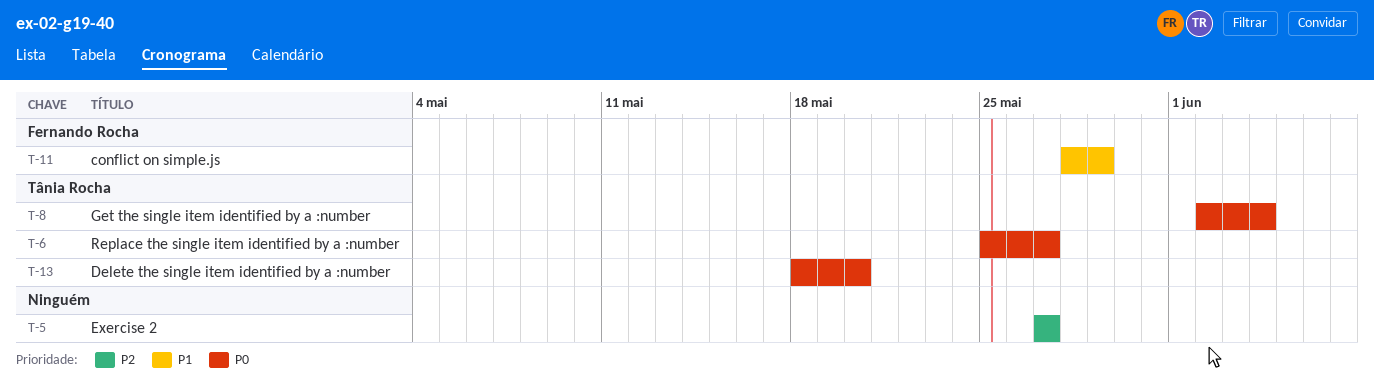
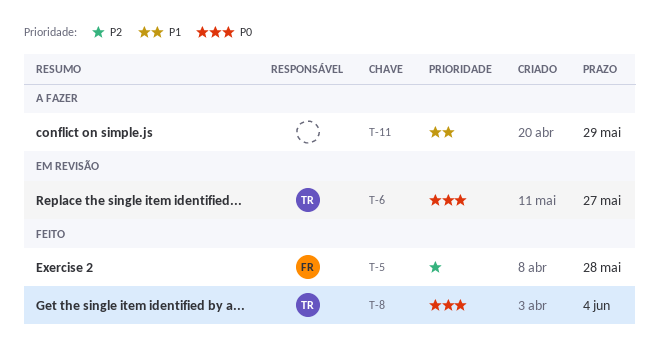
T-5, owner: none -> Fernando Rocha
T-5, due: May 27 -> May 28
T-11, owner: Fernando Rocha -> none
T-13: present -> none

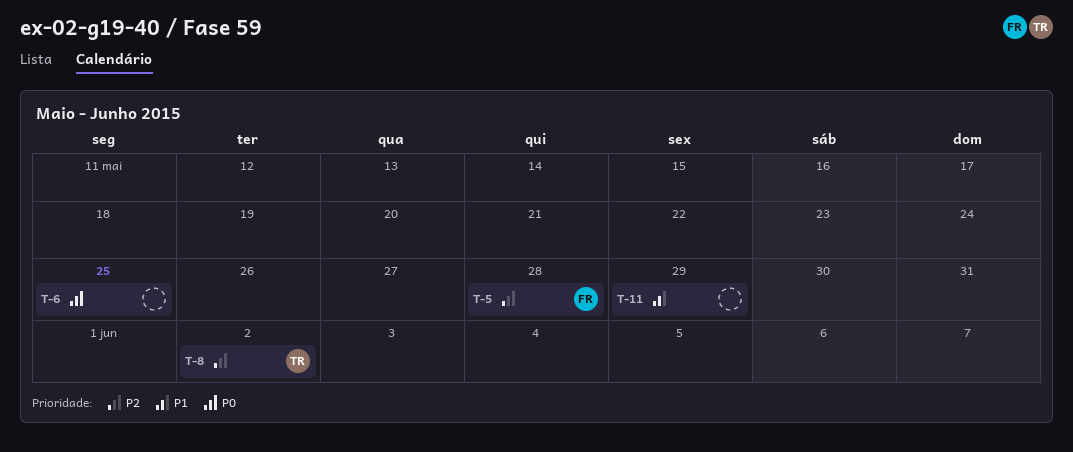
T-6, owner: TR -> none
T-6, due: May 27 -> May 25
T-8, priority: P0 -> P2
T-8, due: Jun 4 -> Jun 2

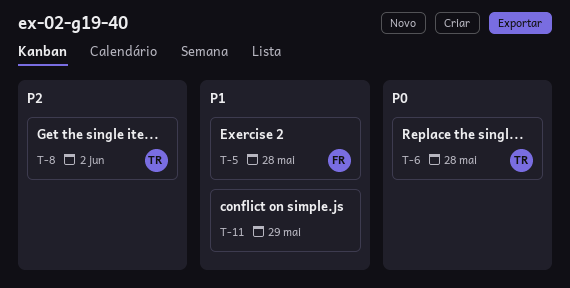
T-5, priority: P2 -> P1
T-6, owner: none -> TR
T-6, due: May 25 -> May 28

